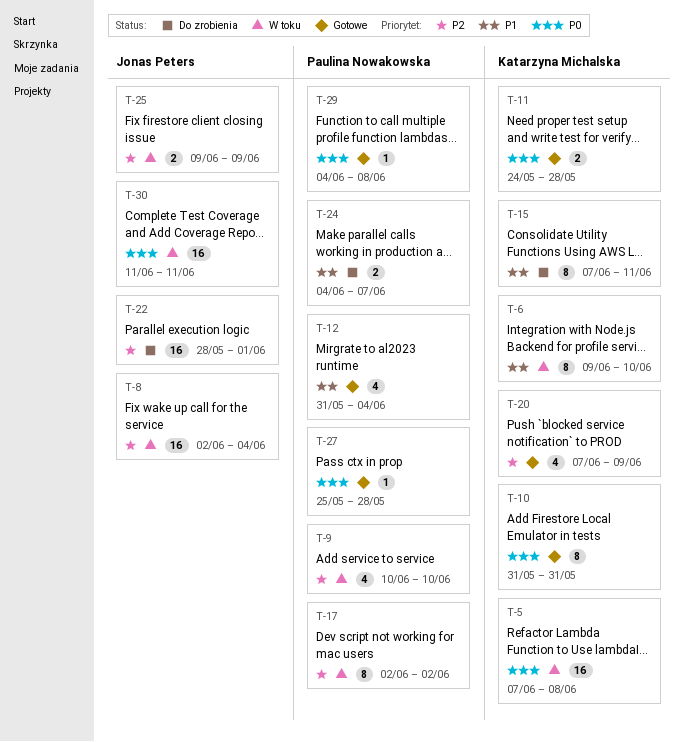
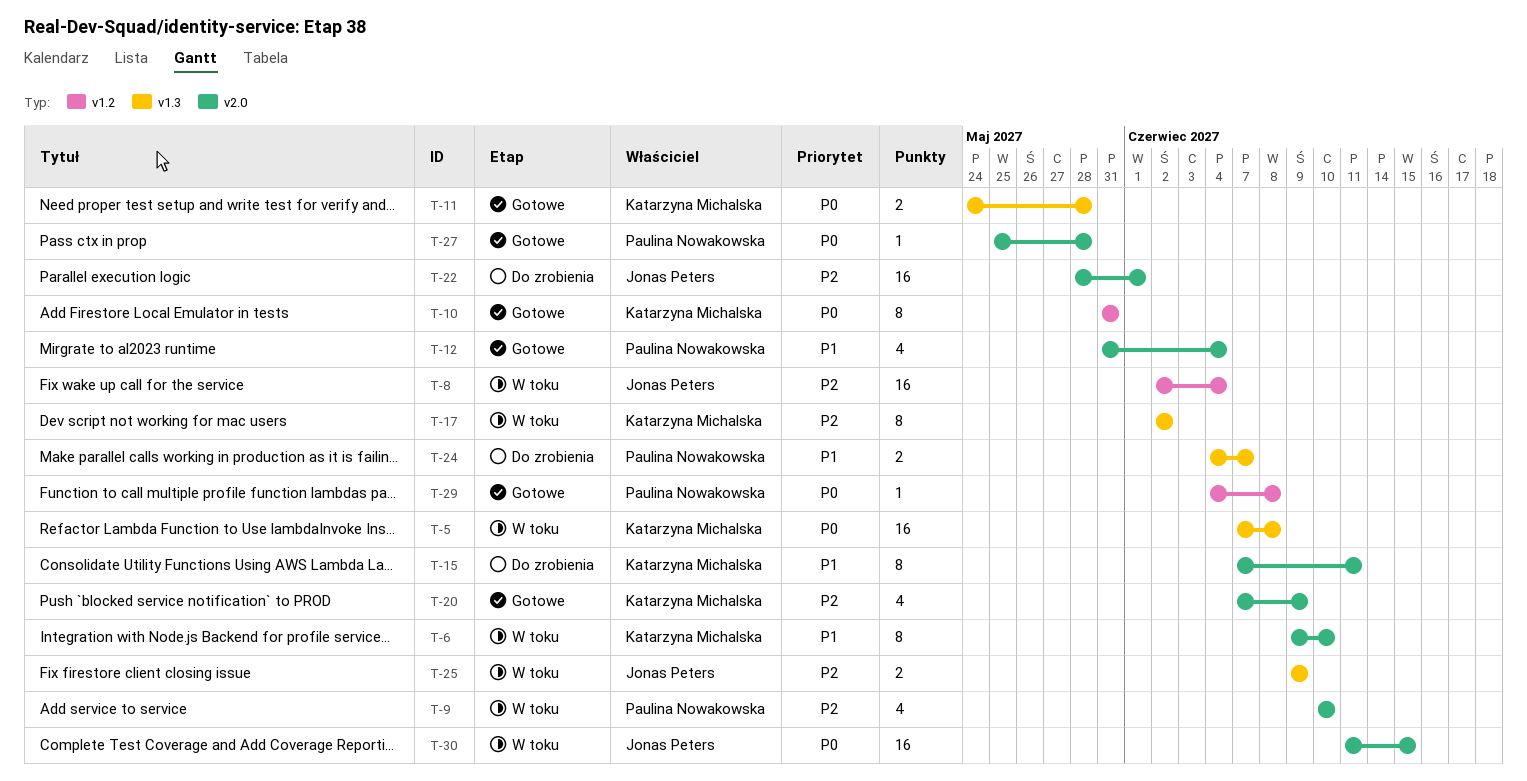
T-17, owner: Paulina Nowakowska -> Katarzyna Michalska
T-30, due: Jun 11 -> Jun 15

